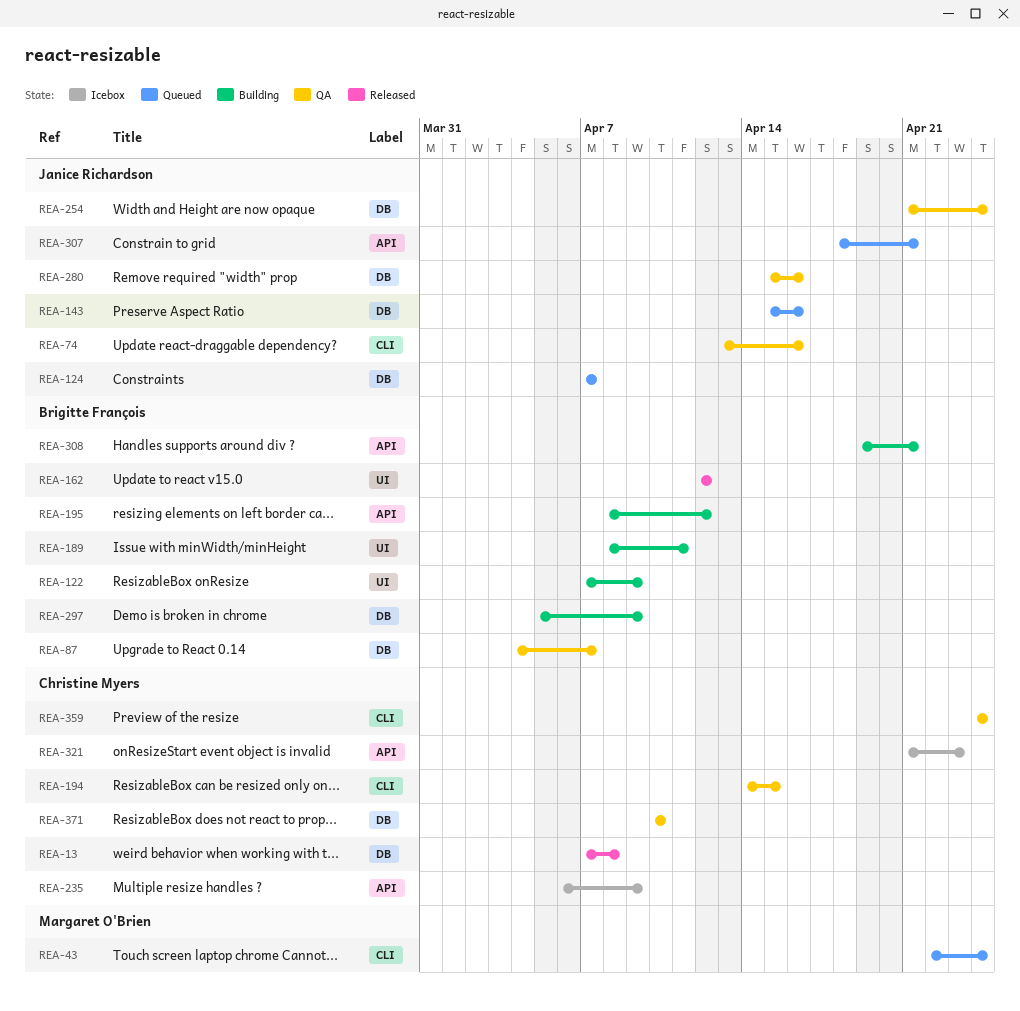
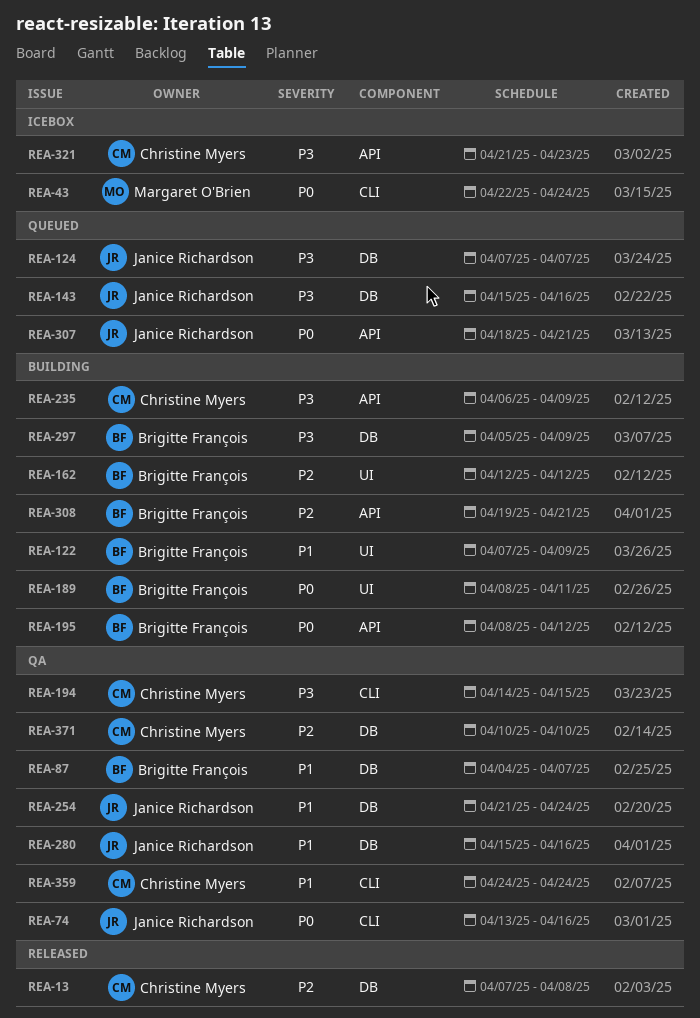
REA-43, status: Queued -> Icebox
REA-162, status: Released -> Building
REA-235, status: Icebox -> Building

